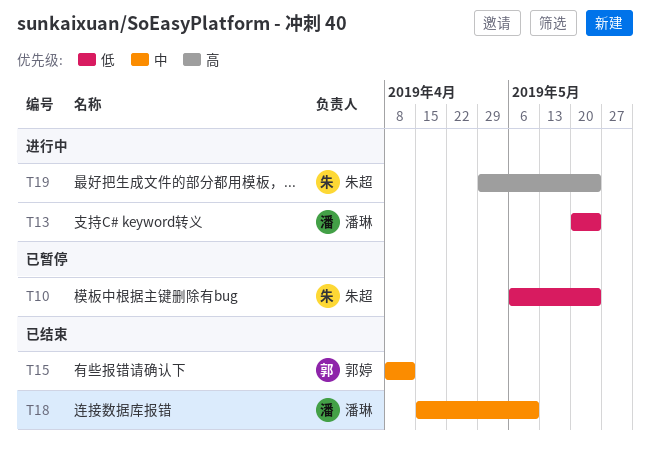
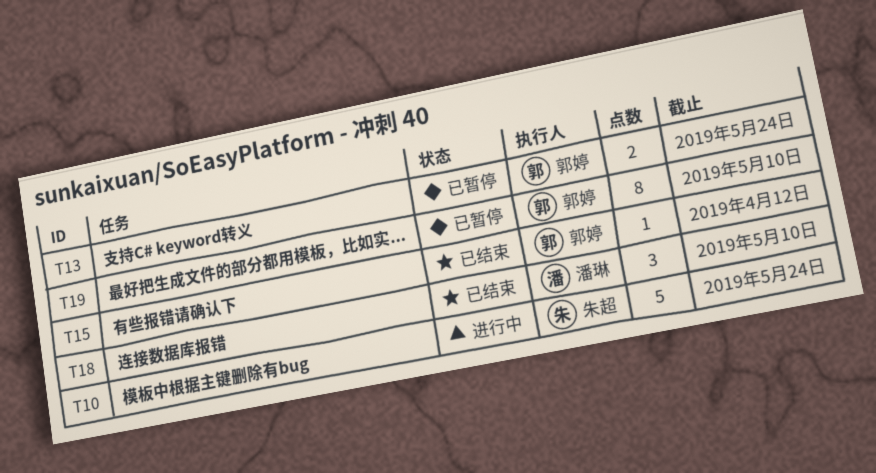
T10, status: 已暂停 -> 进行中
T13, status: 进行中 -> 已暂停
T13, owner: 潘琳 -> 郭婷
T19, status: 进行中 -> 已暂停
T19, owner: 朱超 -> 郭婷
T19, due: May 24 -> May 10

